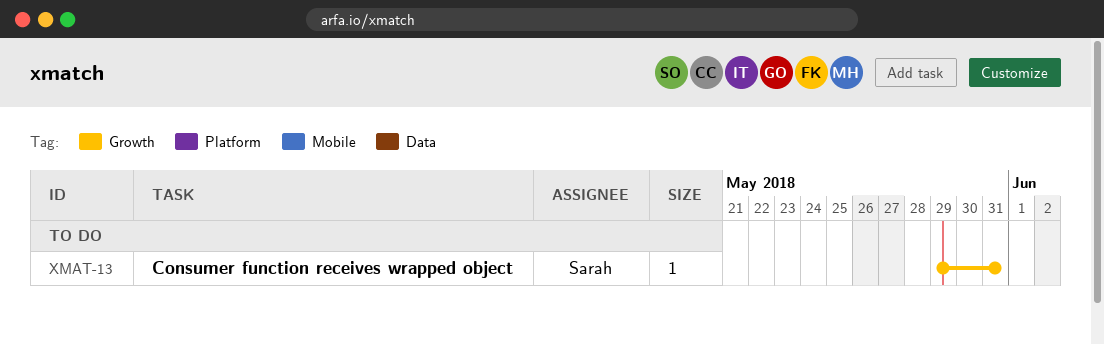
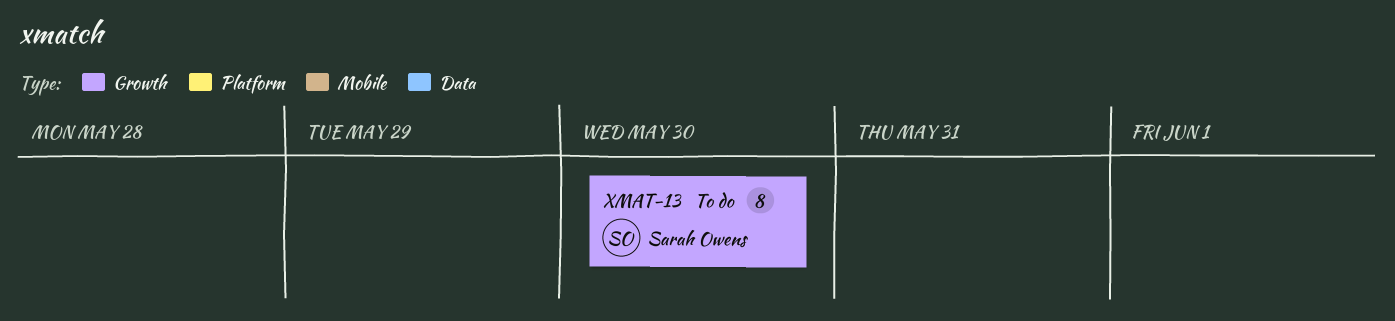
XMAT-13, estimate: 1 -> 8
XMAT-13, due: May 31 -> May 30

